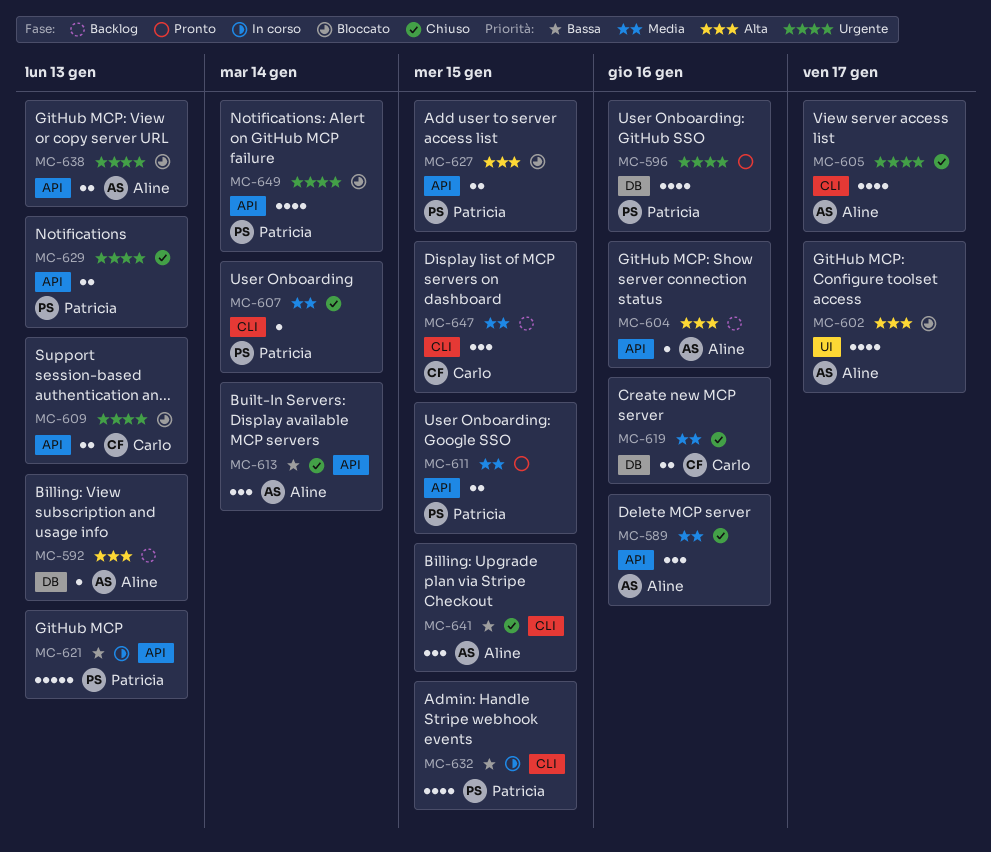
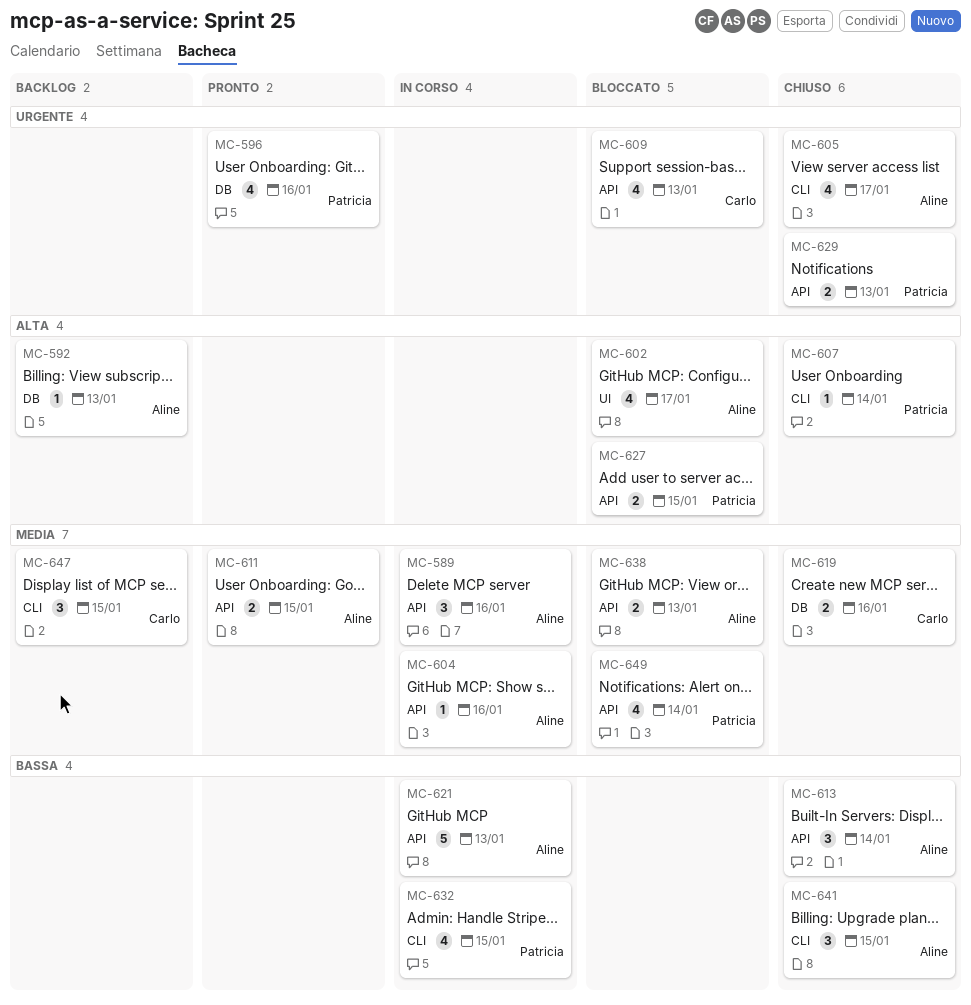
MC-589, status: Chiuso -> In corso
MC-604, status: Backlog -> In corso
MC-604, priority: Alta -> Media
MC-607, priority: Media -> Alta
MC-609, estimate: 2 -> 4
MC-611, owner: Patricia -> Aline
MC-621, owner: Patricia -> Aline
MC-638, priority: Urgente -> Media
MC-649, priority: Urgente -> Media

